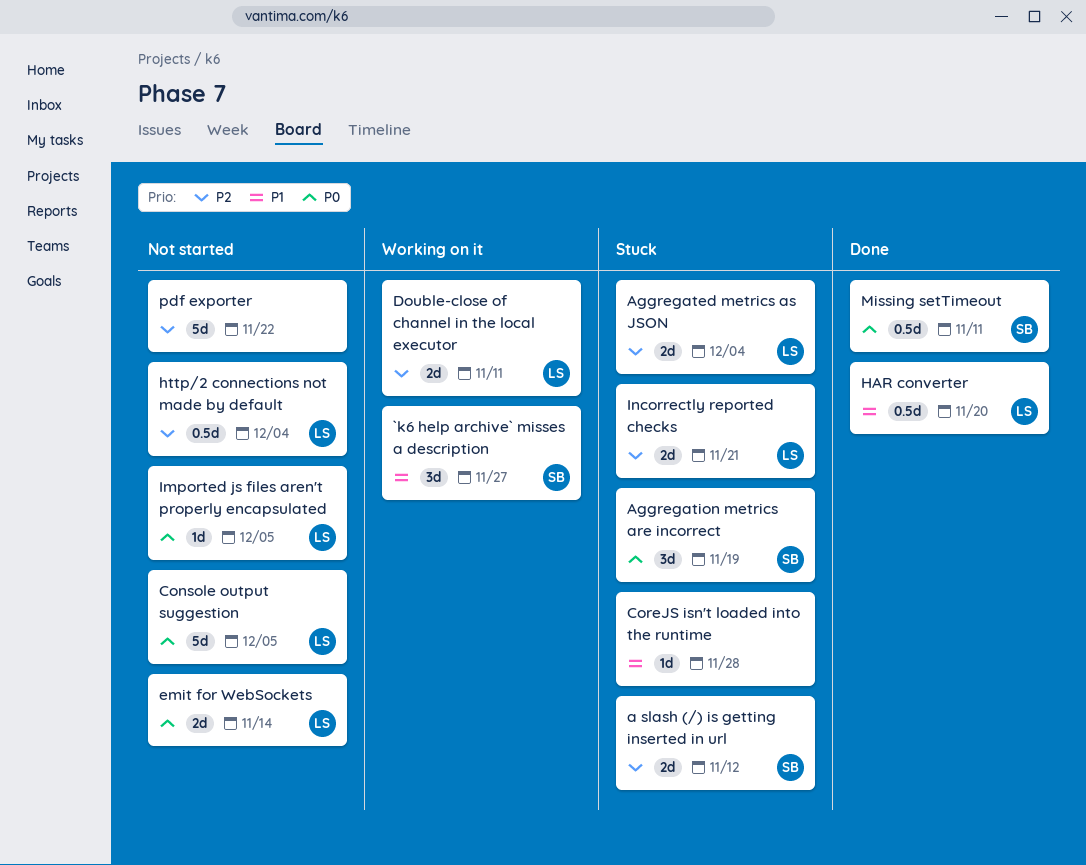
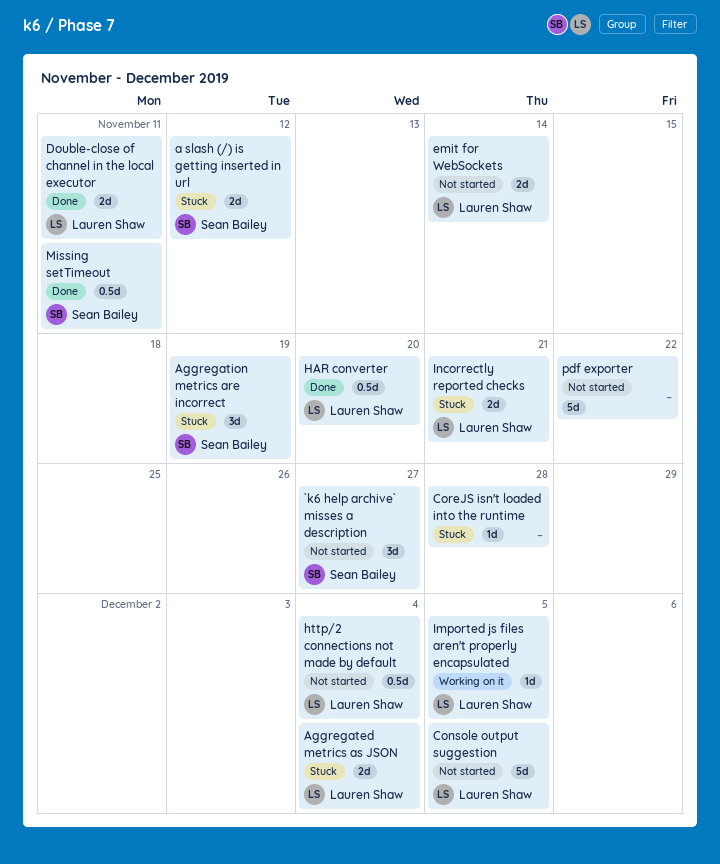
`k6 help archive` misses a description, status: Working on it -> Not started
Double-close of channel in the local executor, status: Working on it -> Done
Imported js files aren't properly encapsulated, status: Not started -> Working on it

